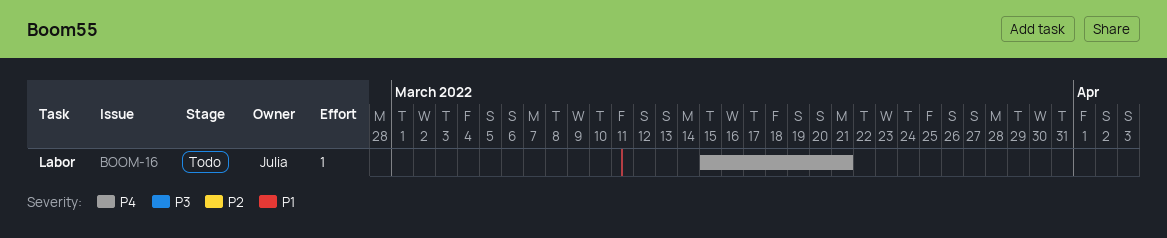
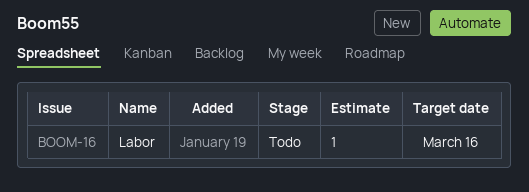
BOOM-16, due: Mar 21 -> Mar 16

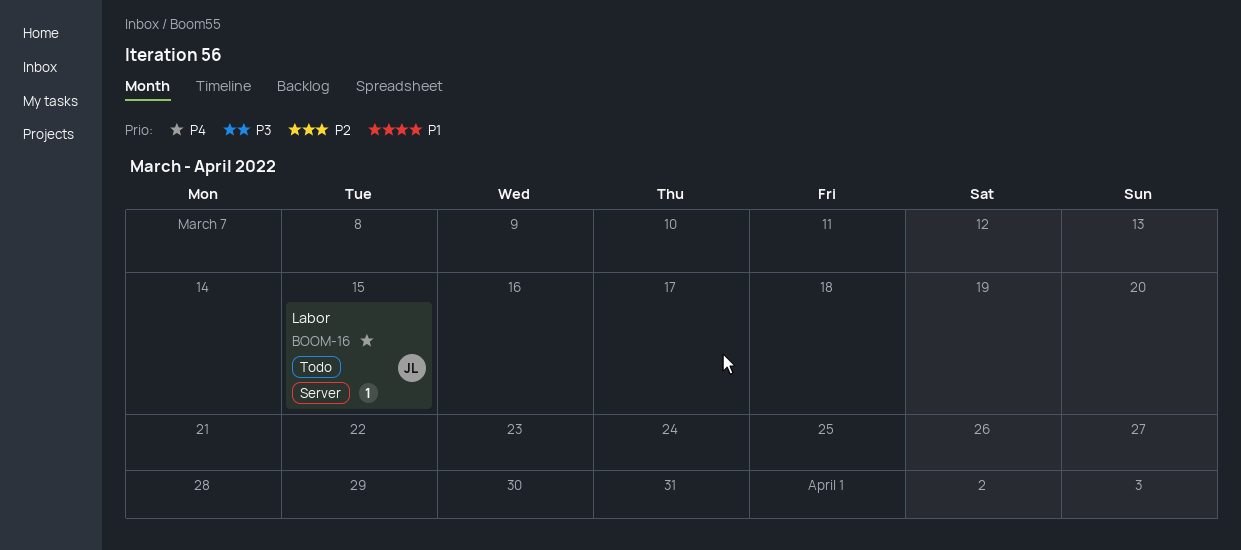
BOOM-16, due: Mar 16 -> Mar 15

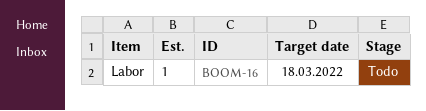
BOOM-16, due: Mar 15 -> Mar 18

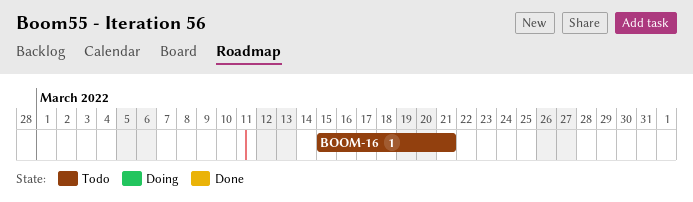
BOOM-16, due: Mar 18 -> Mar 21

